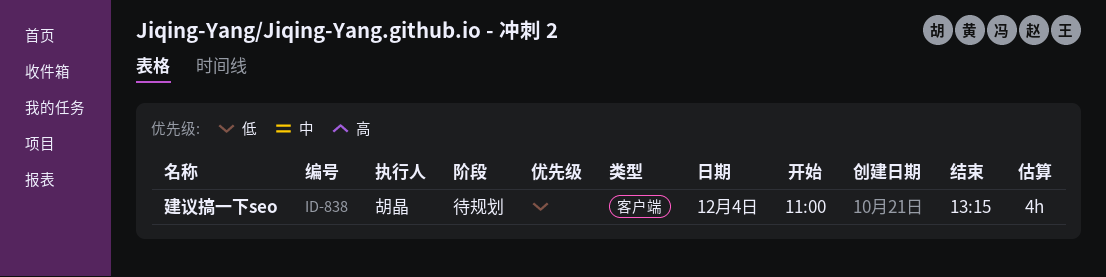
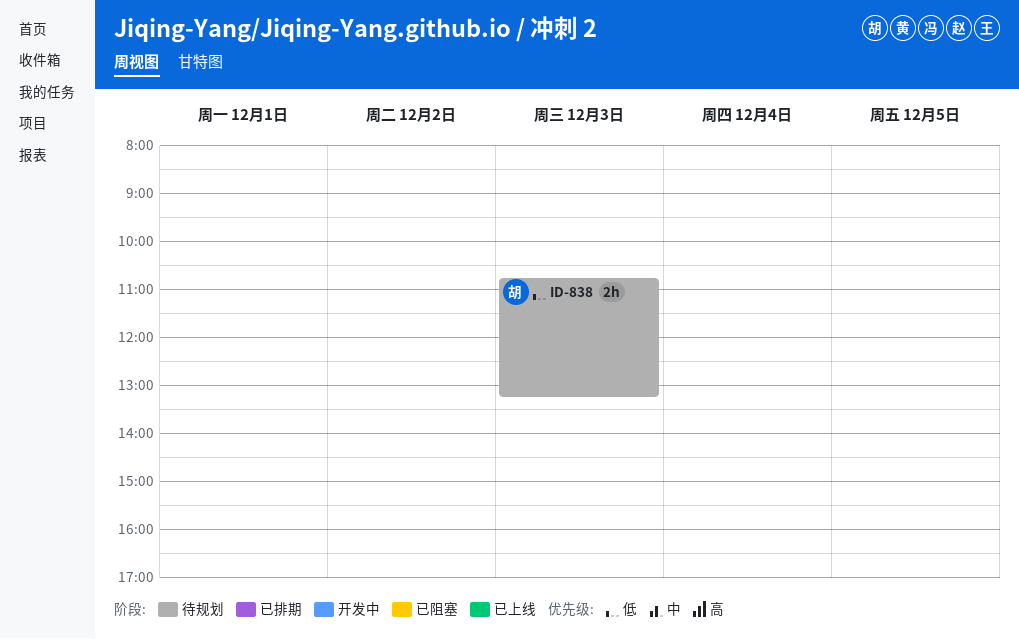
ID-838, estimate: 4h -> 2h
ID-838, day: Dec 4 -> Dec 3
ID-838, begins: 11:00 -> 10:45

